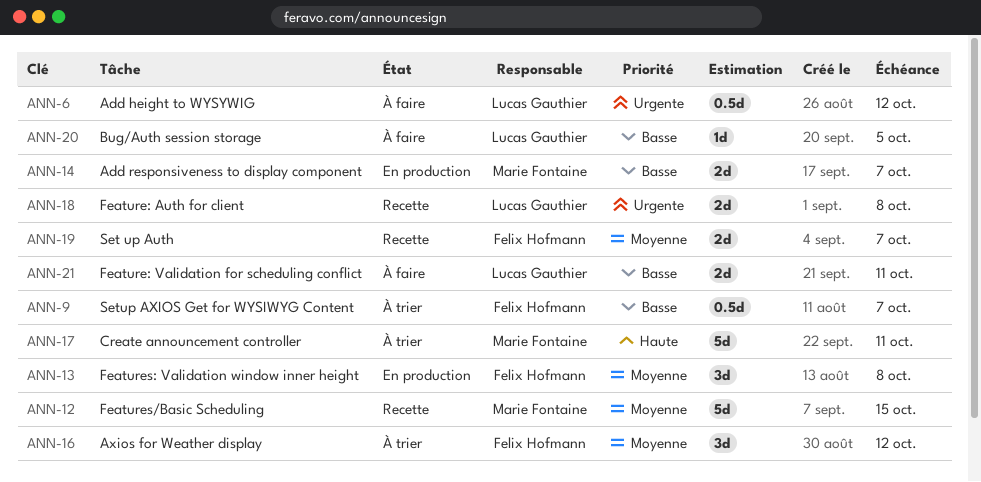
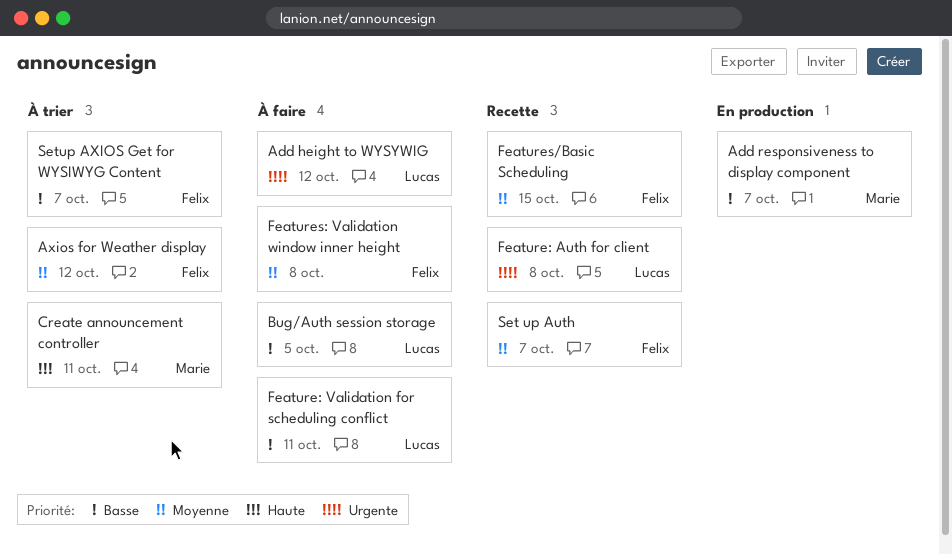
Features/Basic Scheduling, owner: Marie Fontaine -> Felix Hofmann
Features: Validation window inner height, status: En production -> À faire

